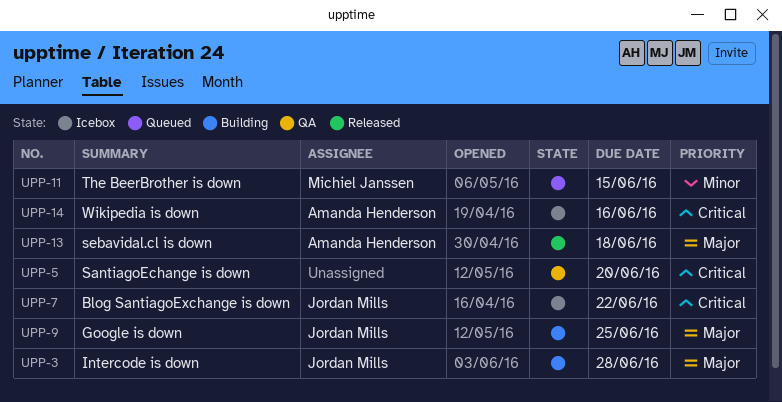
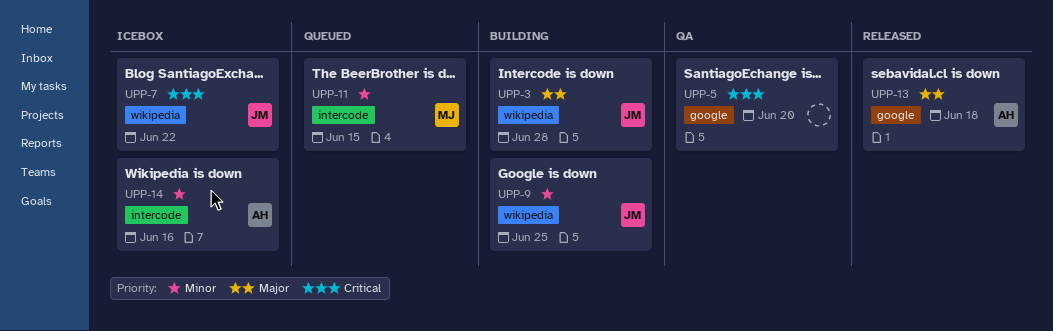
UPP-9, priority: Major -> Minor
UPP-14, priority: Critical -> Minor

